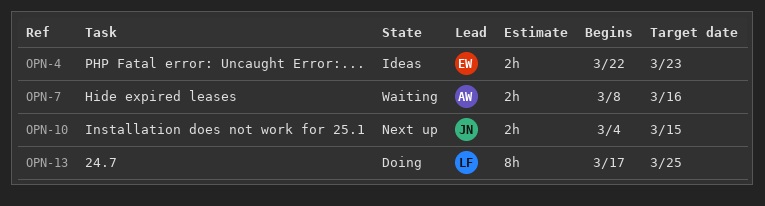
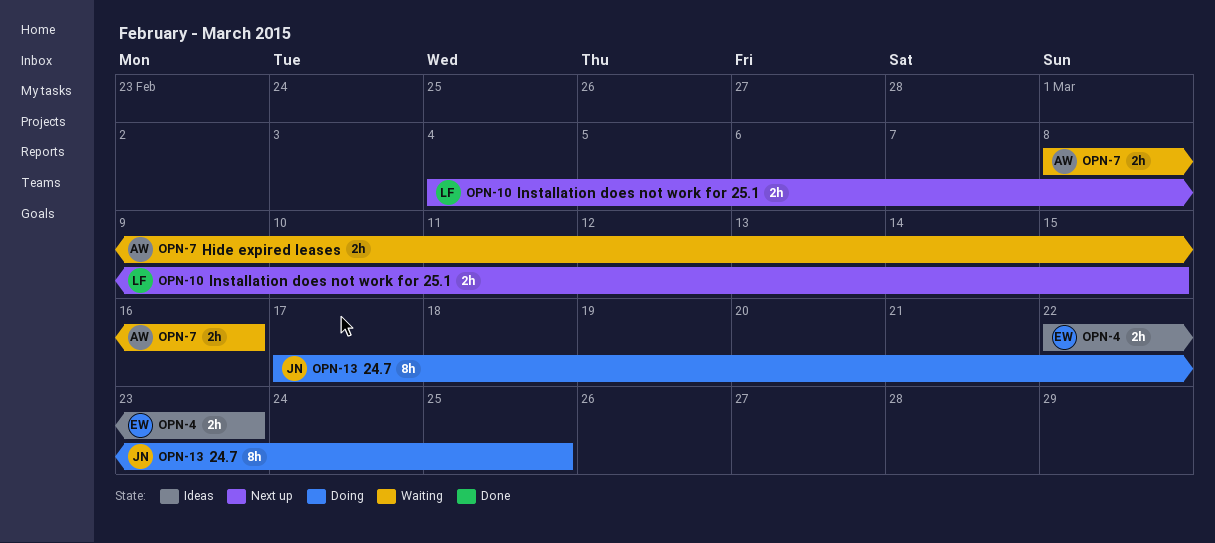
OPN-10, owner: JN -> LF
OPN-13, owner: LF -> JN

